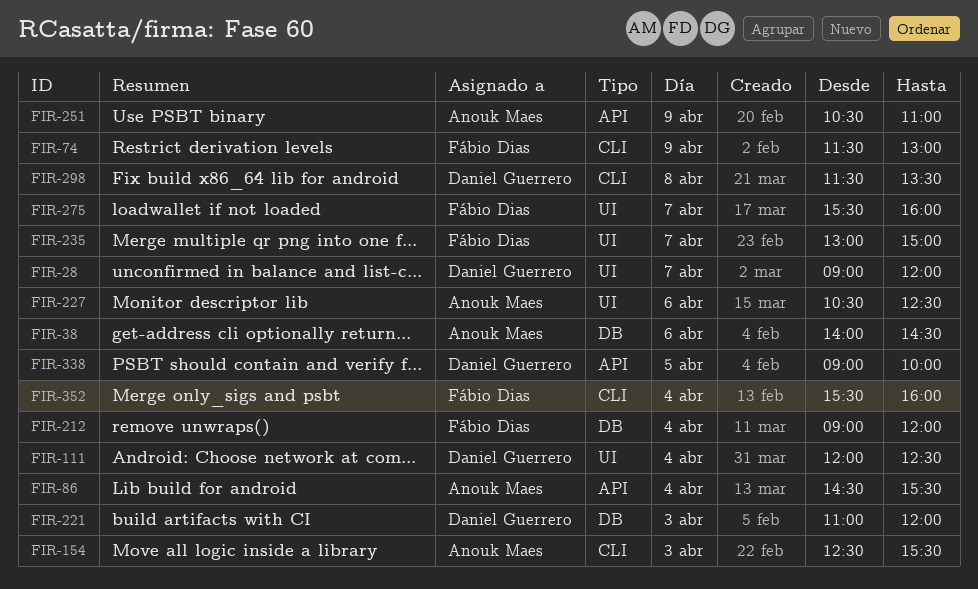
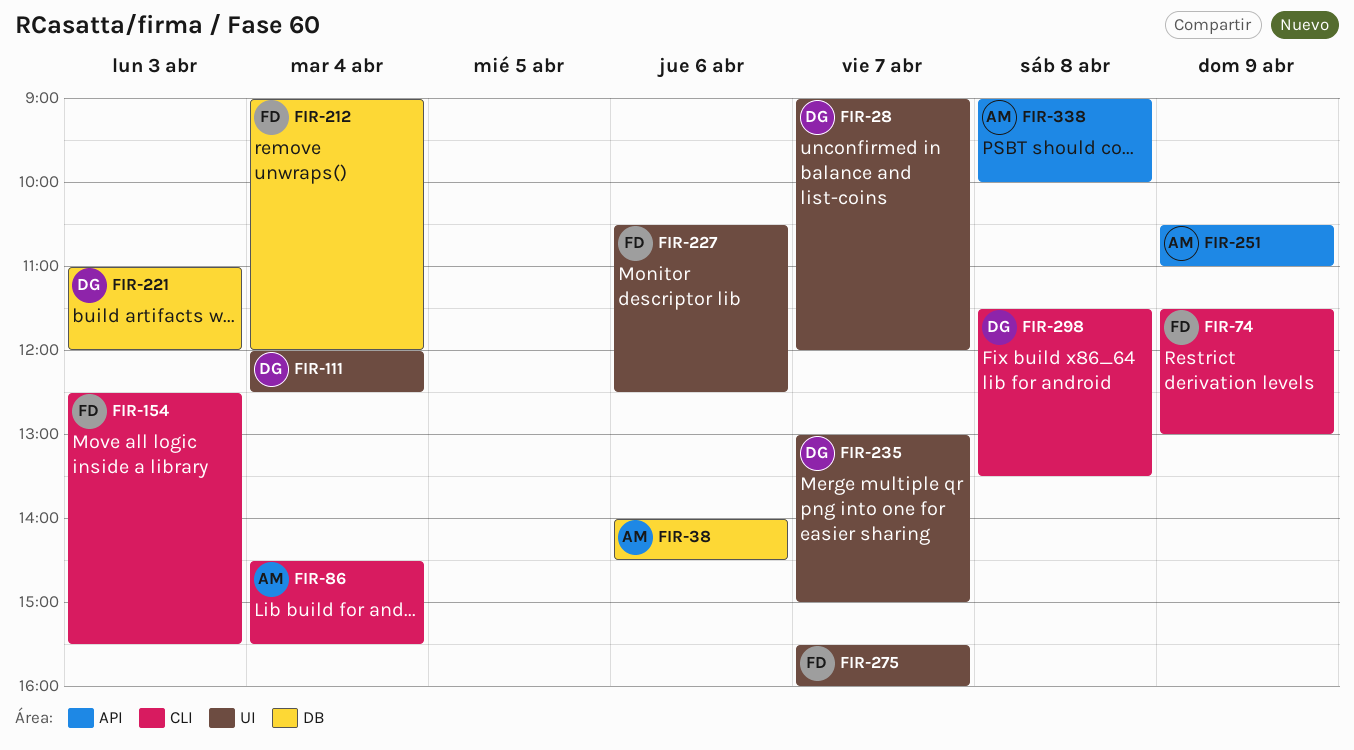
FIR-86, label: API -> CLI
FIR-154, owner: Anouk Maes -> Fábio Dias
FIR-227, owner: Anouk Maes -> Fábio Dias
FIR-235, owner: Fábio Dias -> Daniel Guerrero
FIR-338, owner: Daniel Guerrero -> Anouk Maes
FIR-338, day: Apr 5 -> Apr 8
FIR-352: present -> none

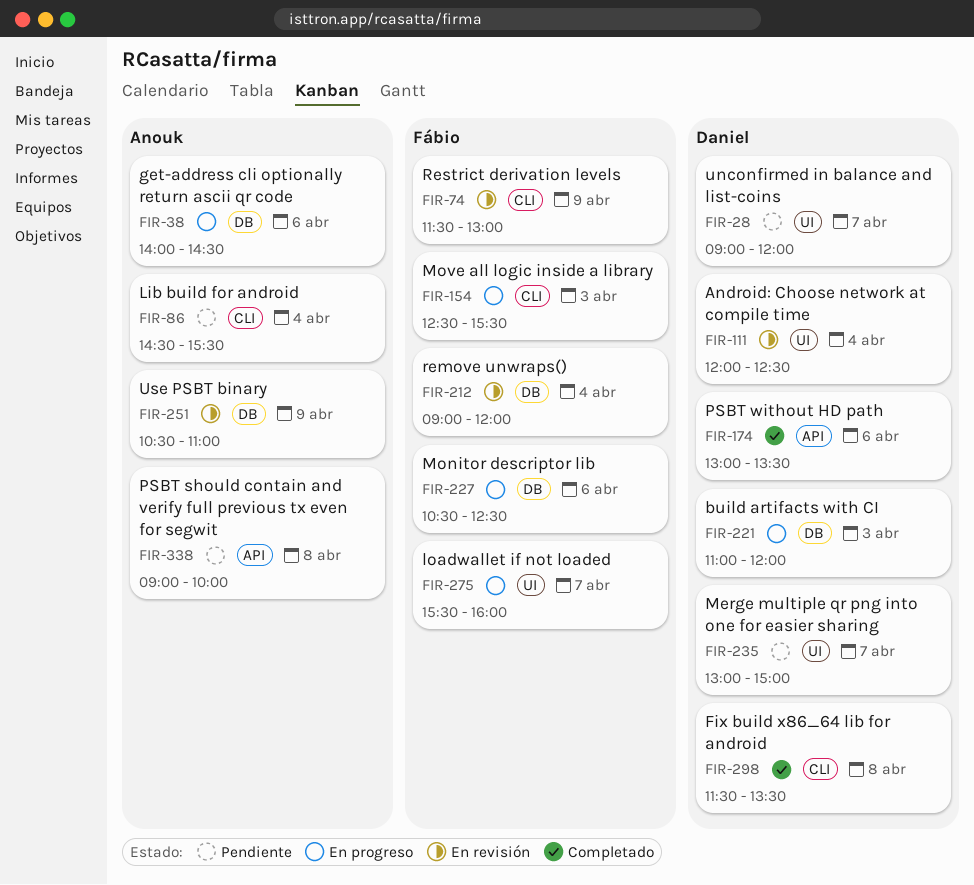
FIR-174: none -> present
FIR-227, label: UI -> DB
FIR-251, label: API -> DB

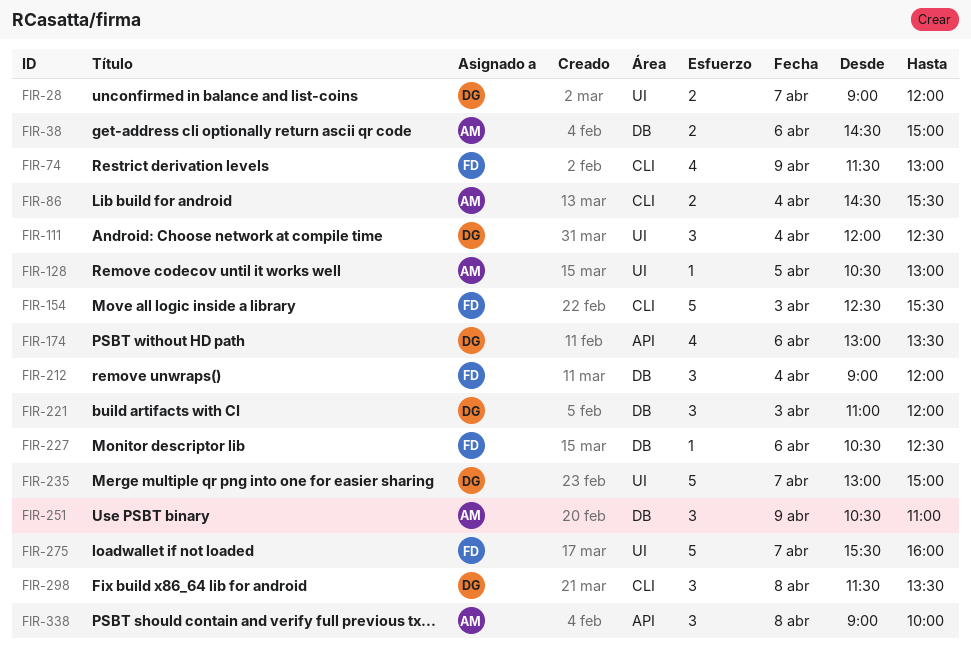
FIR-38, begins: 14:00 -> 14:30
FIR-38, ends: 14:30 -> 15:00
FIR-128: none -> present

